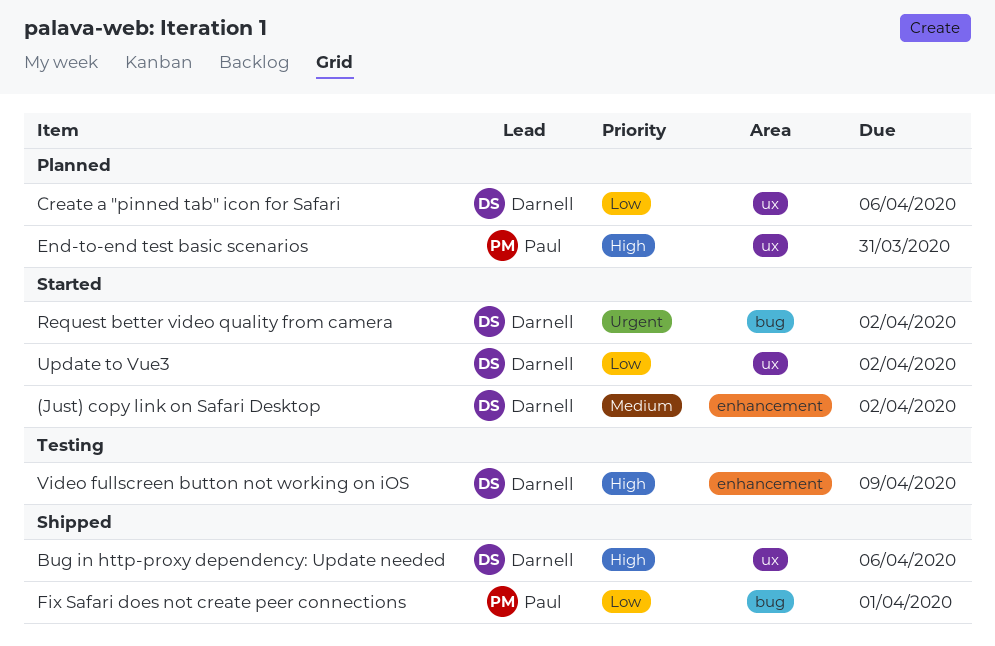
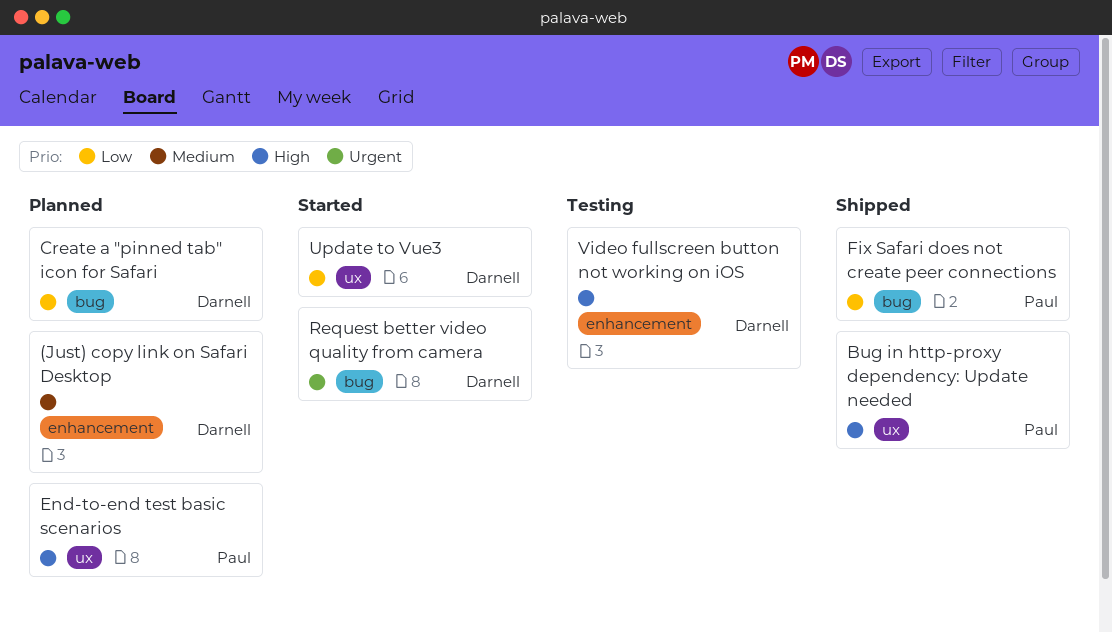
(Just) copy link on Safari Desktop, status: Started -> Planned
Bug in http-proxy dependency: Update needed, owner: Darnell -> Paul
Create a "pinned tab" icon for Safari, label: ux -> bug

